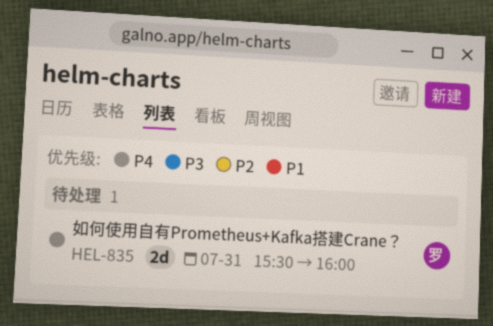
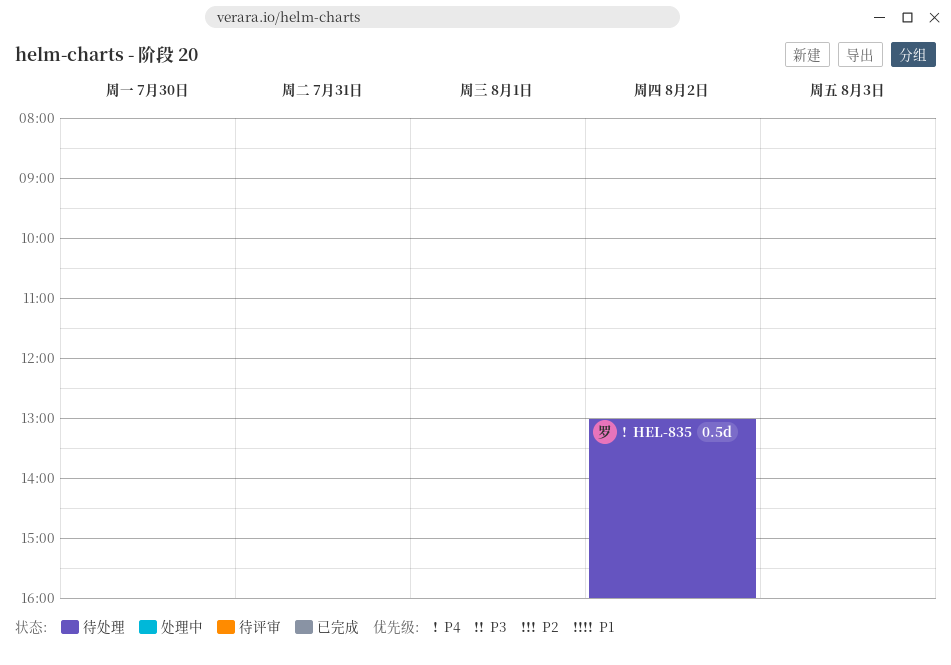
HEL-835, estimate: 2d -> 0.5d
HEL-835, day: Jul 31 -> Aug 2
HEL-835, begins: 15:30 -> 13:00

